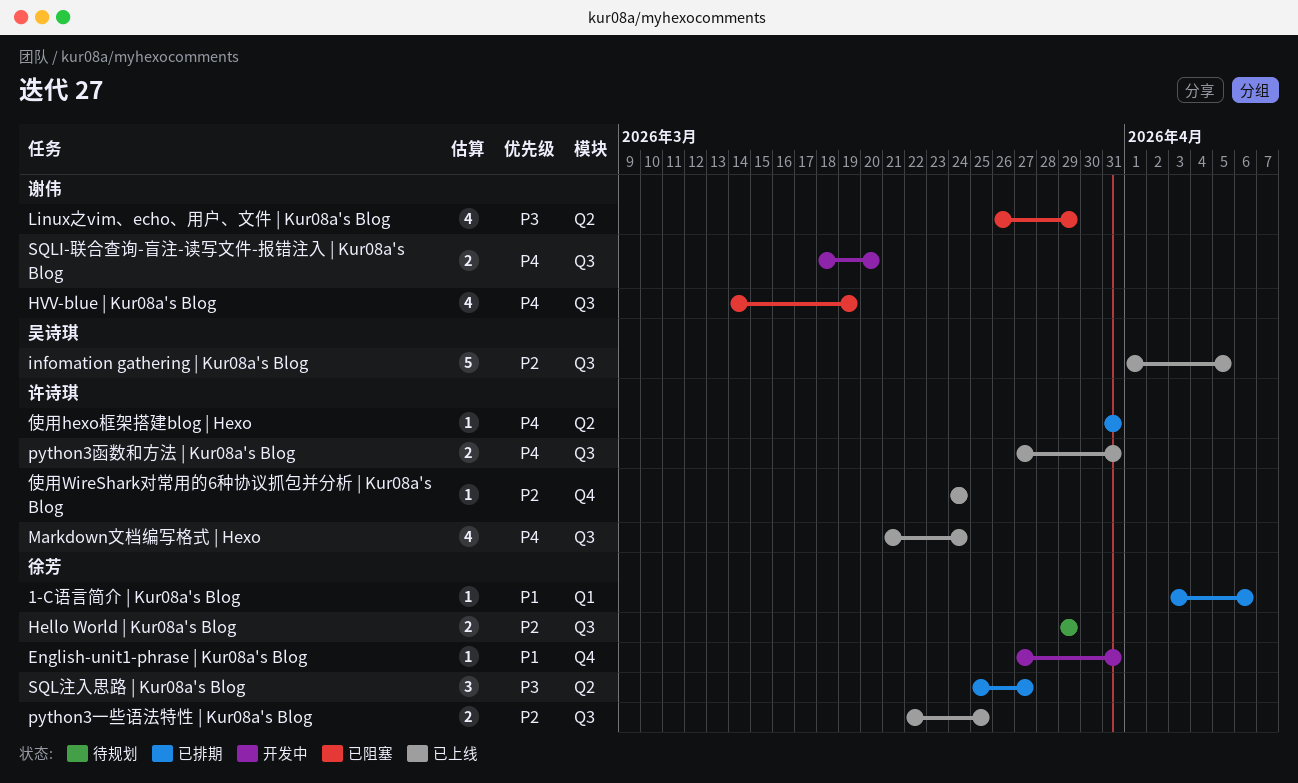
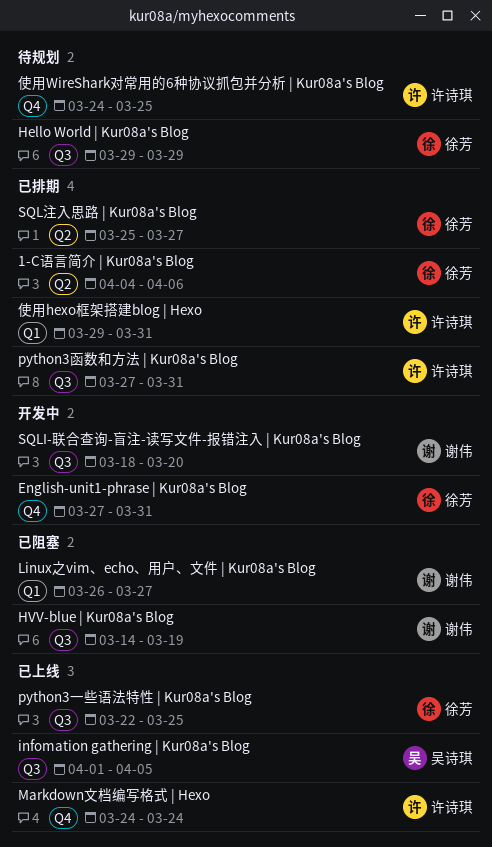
1-C语言简介 | Kur08a's Blog, label: Q1 -> Q2
1-C语言简介 | Kur08a's Blog, start: Apr 3 -> Apr 4
Linux之vim、echo、用户、文件 | Kur08a's Blog, label: Q2 -> Q1
Linux之vim、echo、用户、文件 | Kur08a's Blog, due: Mar 29 -> Mar 27
Markdown文档编写格式 | Hexo, label: Q3 -> Q4
Markdown文档编写格式 | Hexo, start: Mar 21 -> Mar 24
python3函数和方法 | Kur08a's Blog, status: 已上线 -> 已排期
使用hexo框架搭建blog | Hexo, label: Q2 -> Q1
使用hexo框架搭建blog | Hexo, start: Mar 31 -> Mar 29
使用WireShark对常用的6种协议抓包并分析 | Kur08a's Blog, status: 已上线 -> 待规划
使用WireShark对常用的6种协议抓包并分析 | Kur08a's Blog, due: Mar 24 -> Mar 25

